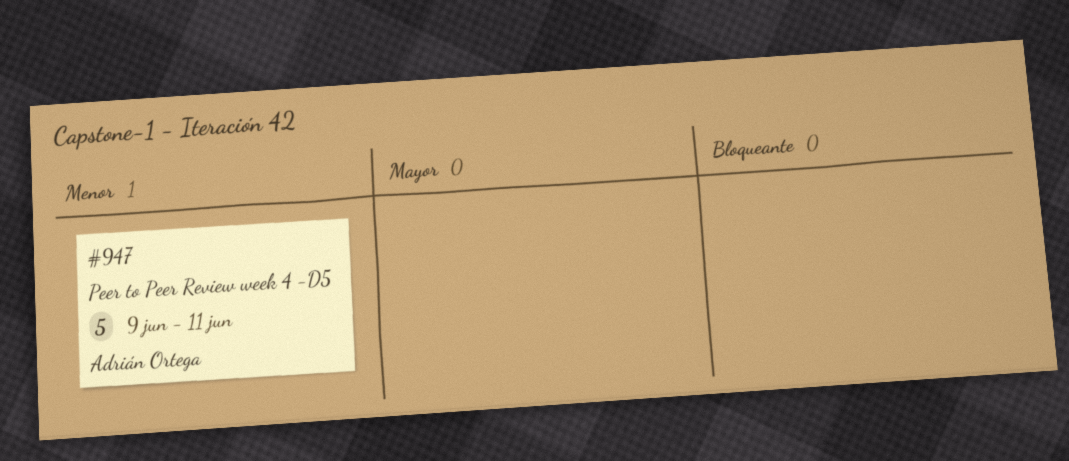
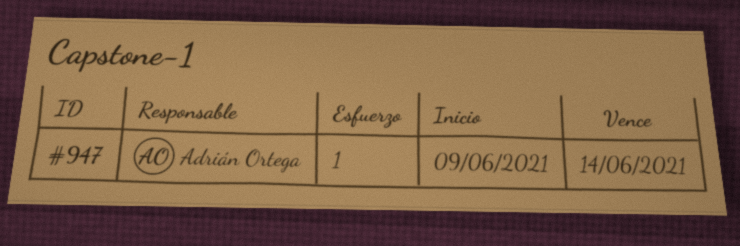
#947, estimate: 5 -> 1
#947, due: Jun 11 -> Jun 14

